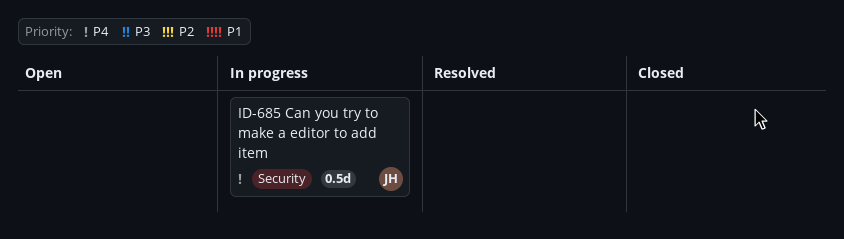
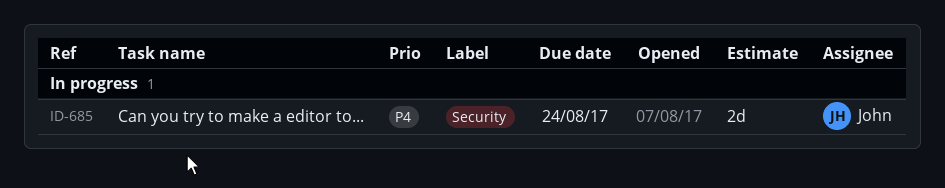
ID-685, estimate: 0.5d -> 2d

